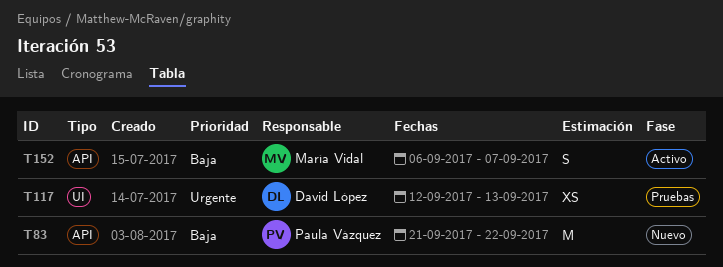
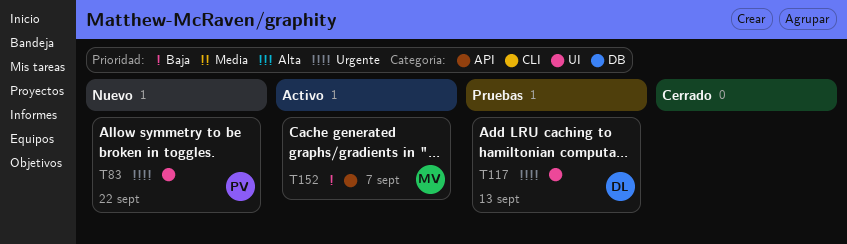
T83, priority: Baja -> Urgente
T83, label: API -> UI

